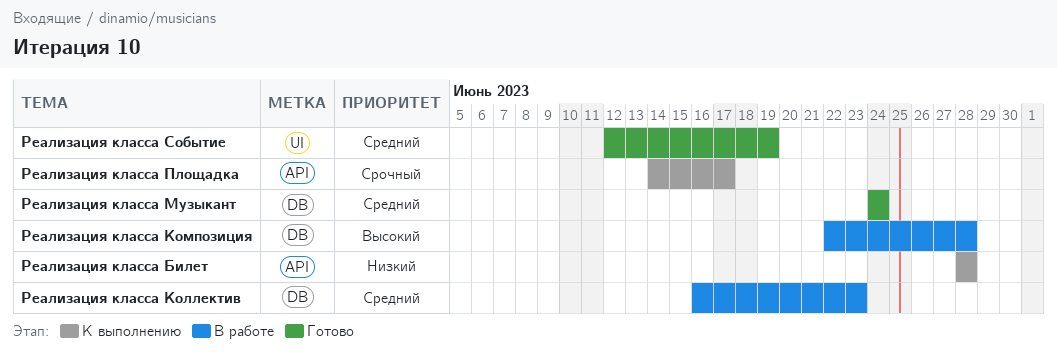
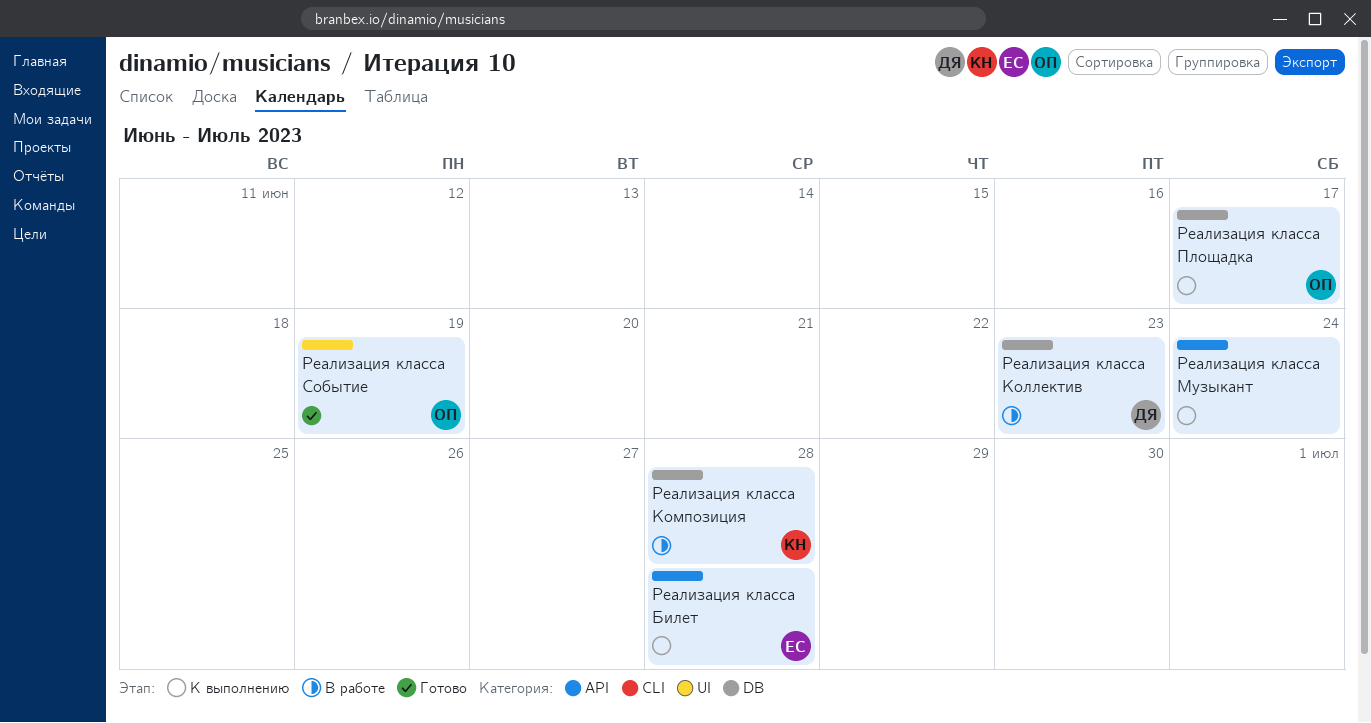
Реализация класса Музыкант, status: Готово -> К выполнению
Реализация класса Музыкант, label: DB -> API
Реализация класса Площадка, label: API -> DB

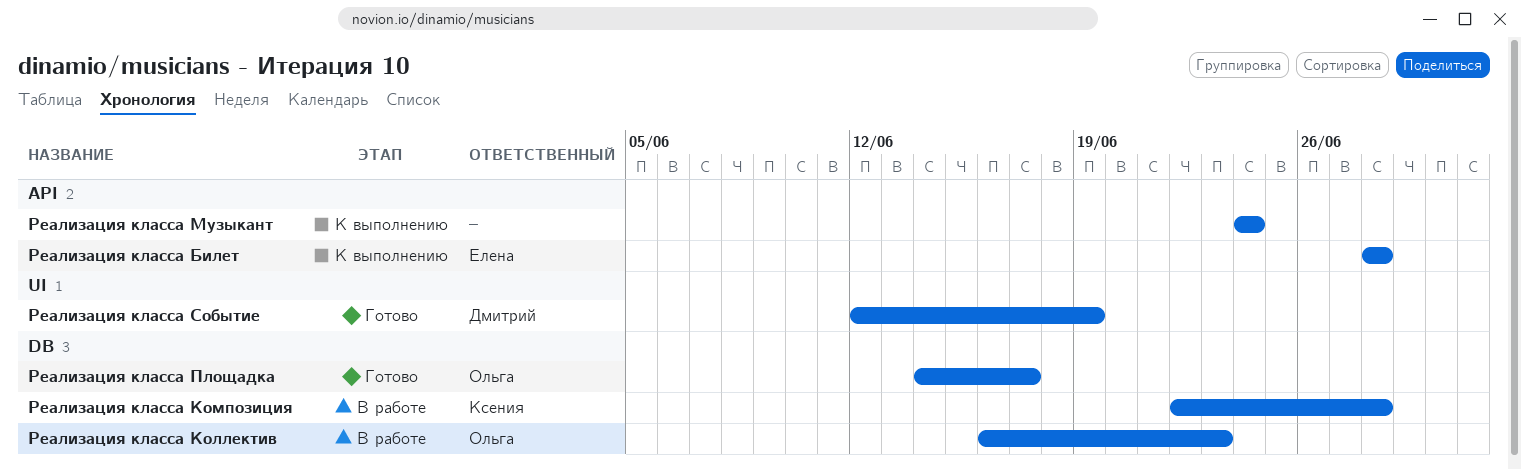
Реализация класса Коллектив, owner: Дмитрий -> Ольга
Реализация класса Площадка, status: К выполнению -> Готово
Реализация класса Событие, owner: Ольга -> Дмитрий

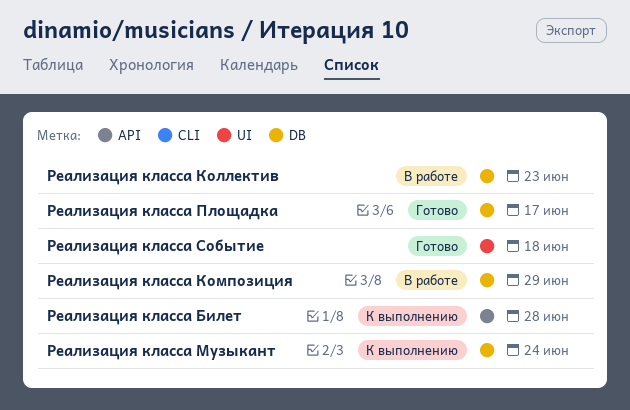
Реализация класса Композиция, due: Jun 28 -> Jun 29
Реализация класса Музыкант, label: API -> DB
Реализация класса Событие, due: Jun 19 -> Jun 18

